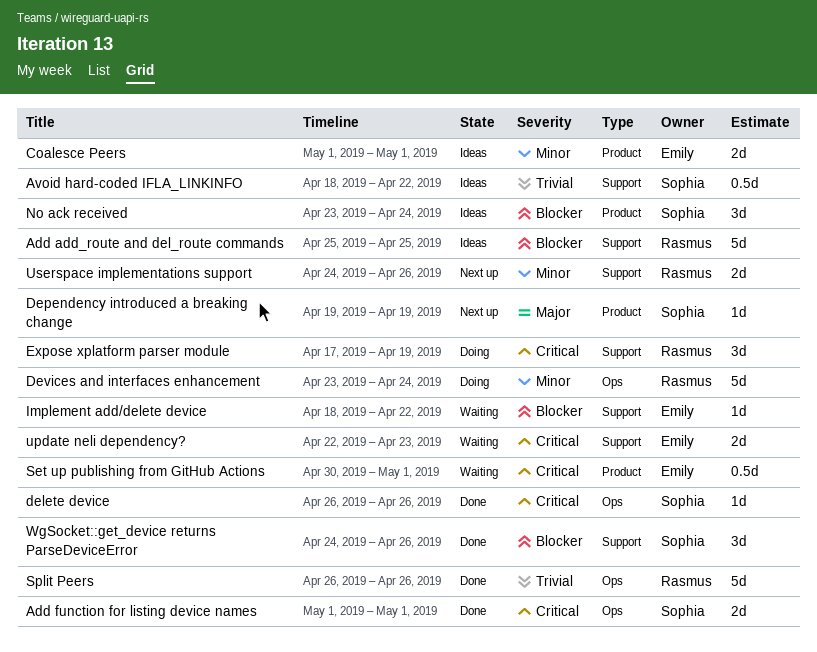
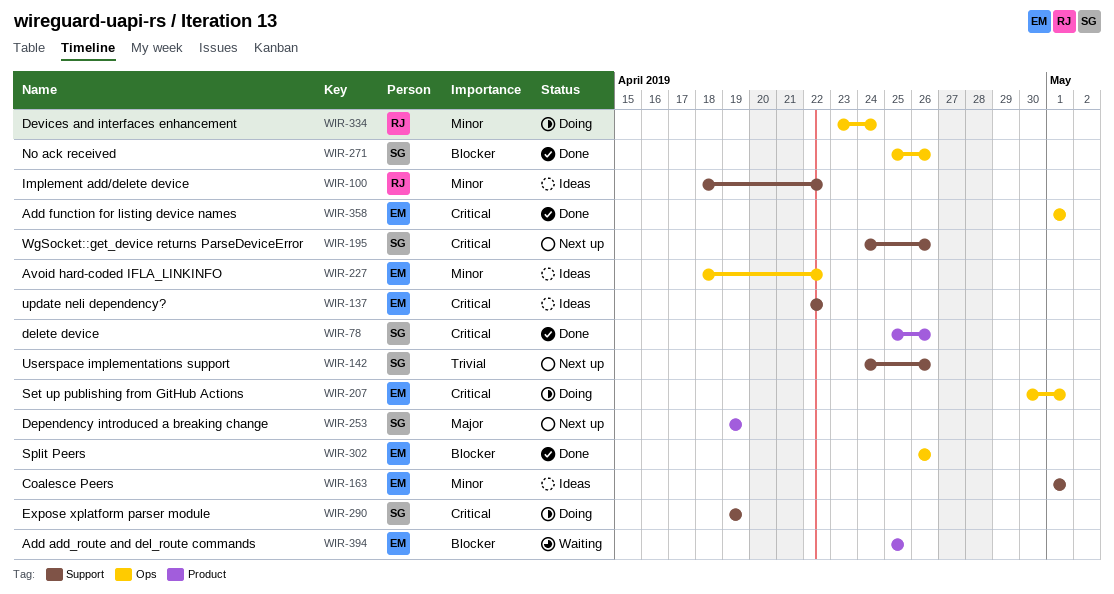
Add add_route and del_route commands, status: Ideas -> Waiting
Add add_route and del_route commands, owner: Rasmus -> Emily
Add add_route and del_route commands, label: Support -> Product
Add function for listing device names, owner: Sophia -> Emily
Avoid hard-coded IFLA_LINKINFO, owner: Sophia -> Emily
Avoid hard-coded IFLA_LINKINFO, priority: Trivial -> Minor
Avoid hard-coded IFLA_LINKINFO, label: Support -> Ops
Coalesce Peers, label: Product -> Support
delete device, label: Ops -> Product
delete device, start: Apr 26 -> Apr 25
Expose xplatform parser module, owner: Rasmus -> Sophia
Expose xplatform parser module, start: Apr 17 -> Apr 19
Implement add/delete device, status: Waiting -> Ideas
Implement add/delete device, owner: Emily -> Rasmus
Implement add/delete device, priority: Blocker -> Minor
No ack received, status: Ideas -> Done
No ack received, label: Product -> Ops
No ack received, start: Apr 23 -> Apr 25
No ack received, due: Apr 24 -> Apr 26
Set up publishing from GitHub Actions, status: Waiting -> Doing
Set up publishing from GitHub Actions, label: Product -> Ops
Split Peers, owner: Rasmus -> Emily
Split Peers, priority: Trivial -> Blocker
update neli dependency?, status: Waiting -> Ideas
update neli dependency?, due: Apr 23 -> Apr 22
Userspace implementations support, owner: Rasmus -> Sophia
Userspace implementations support, priority: Minor -> Trivial
WgSocket::get_device returns ParseDeviceError, status: Done -> Next up
WgSocket::get_device returns ParseDeviceError, priority: Blocker -> Critical

